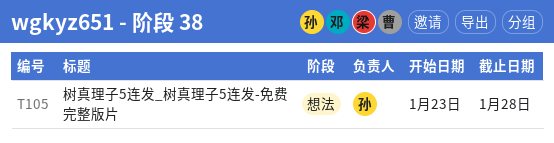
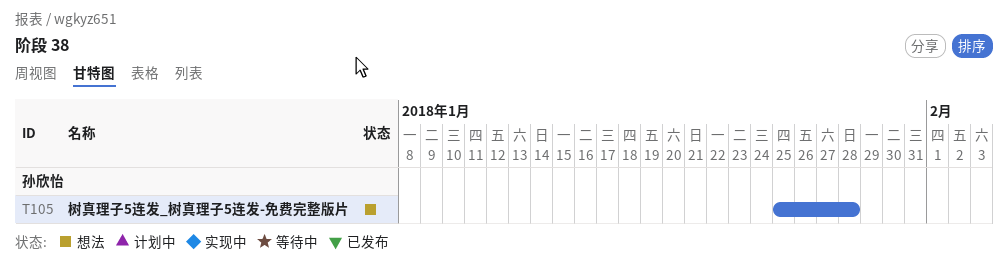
T105, start: Jan 23 -> Jan 25

